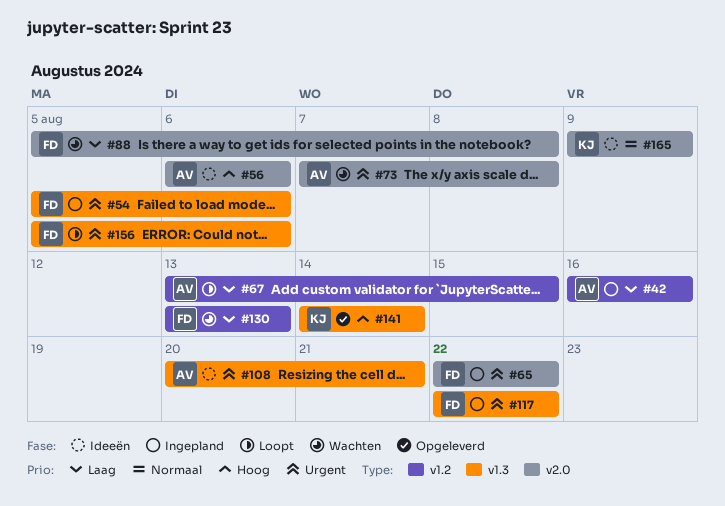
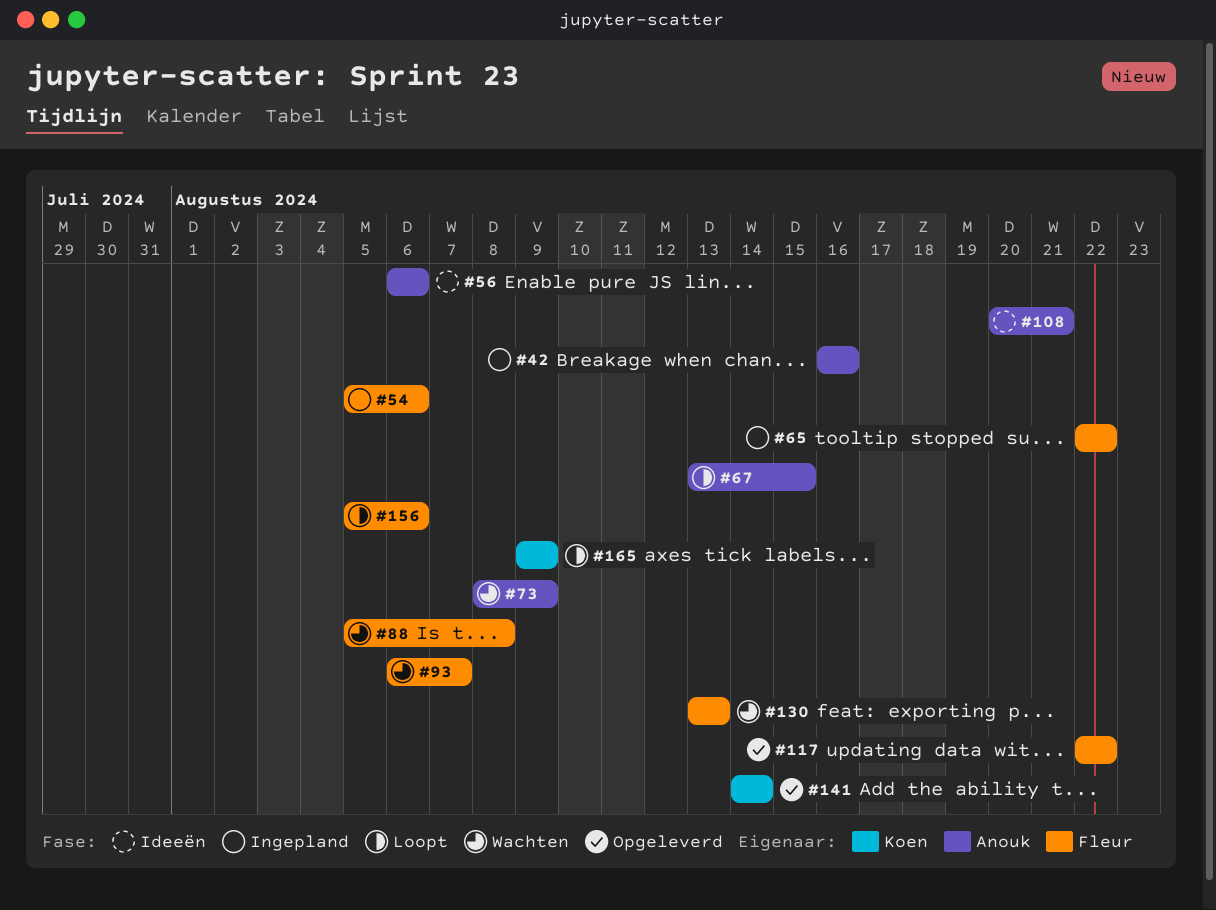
#73, start: Aug 7 -> Aug 8
#73, due: Aug 8 -> Aug 9
#93: none -> present
#117, status: Ingepland -> Opgeleverd
#165, status: Ideeën -> Loopt

